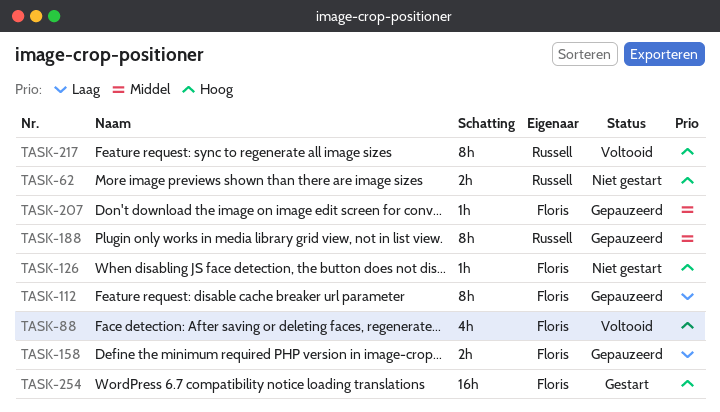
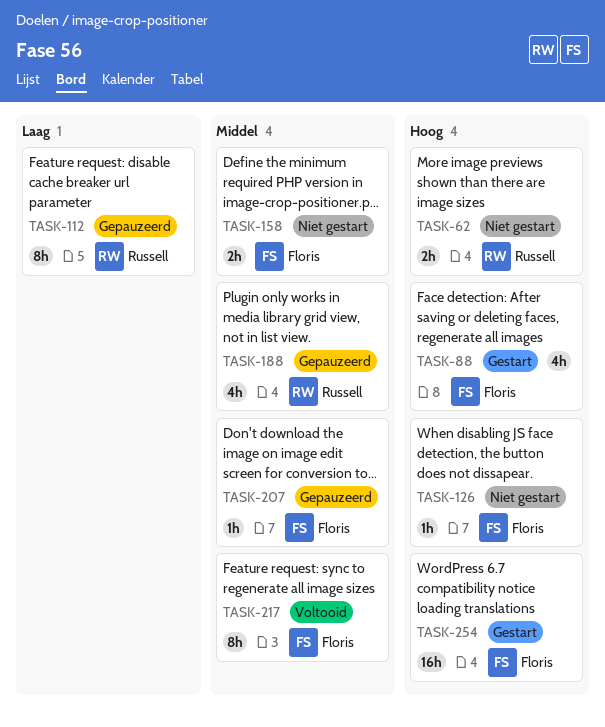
TASK-88, status: Voltooid -> Gestart
TASK-112, owner: Floris -> Russell
TASK-158, status: Gepauzeerd -> Niet gestart
TASK-158, priority: Laag -> Middel
TASK-188, estimate: 8h -> 4h
TASK-217, owner: Russell -> Floris
TASK-217, priority: Hoog -> Middel

